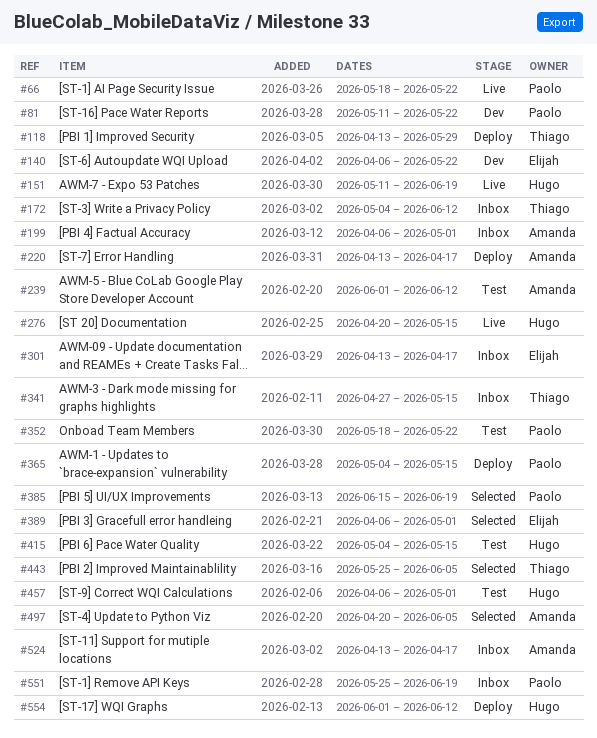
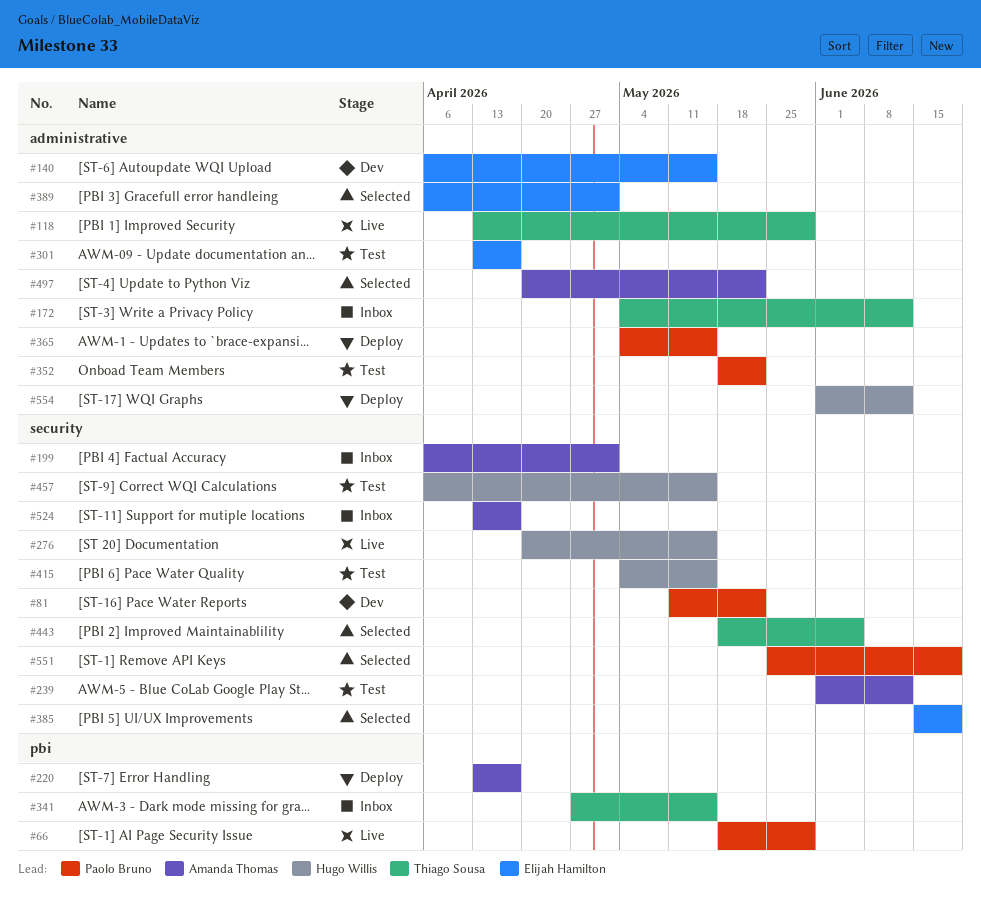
#66, due: May 22 -> May 29
#118, status: Deploy -> Live
#140, due: May 22 -> May 15
#151: present -> none
#301, status: Inbox -> Test
#385, owner: Paolo Bruno -> Elijah Hamilton
#443, start: May 25 -> May 18
#457, due: May 1 -> May 15
#497, due: Jun 5 -> May 22
#551, status: Inbox -> Selected

